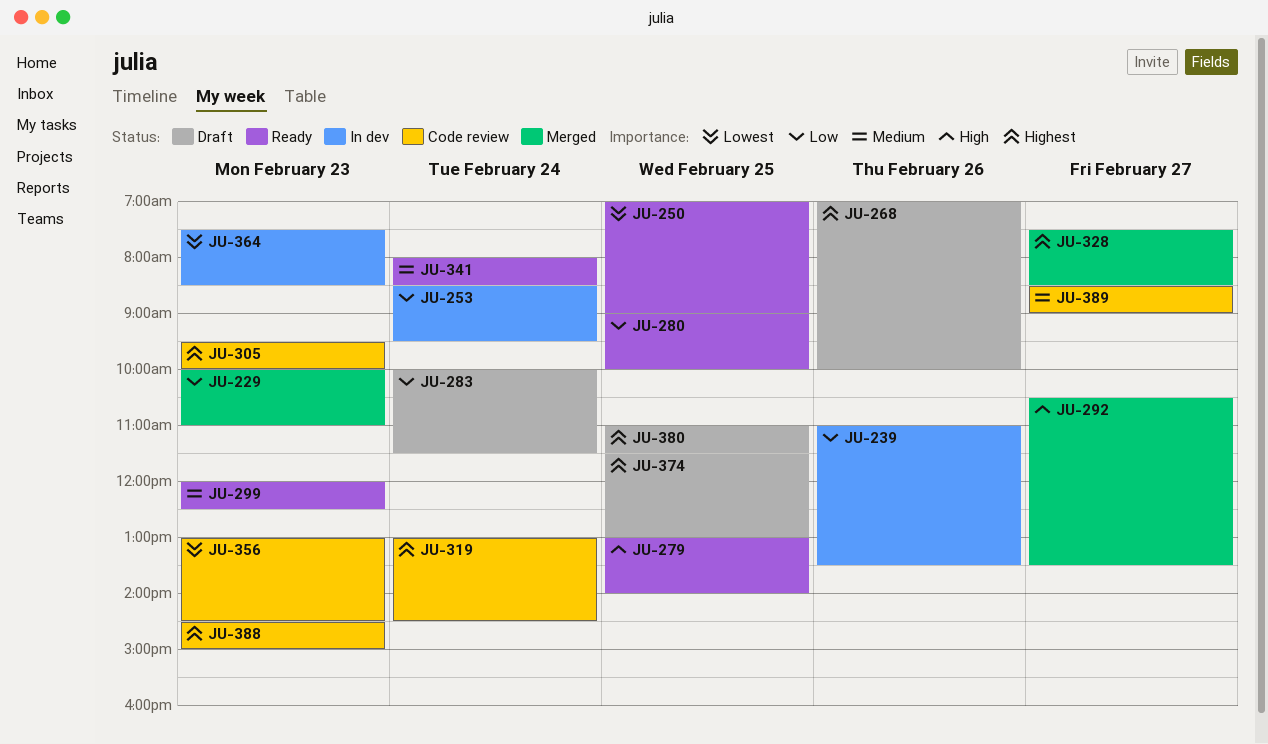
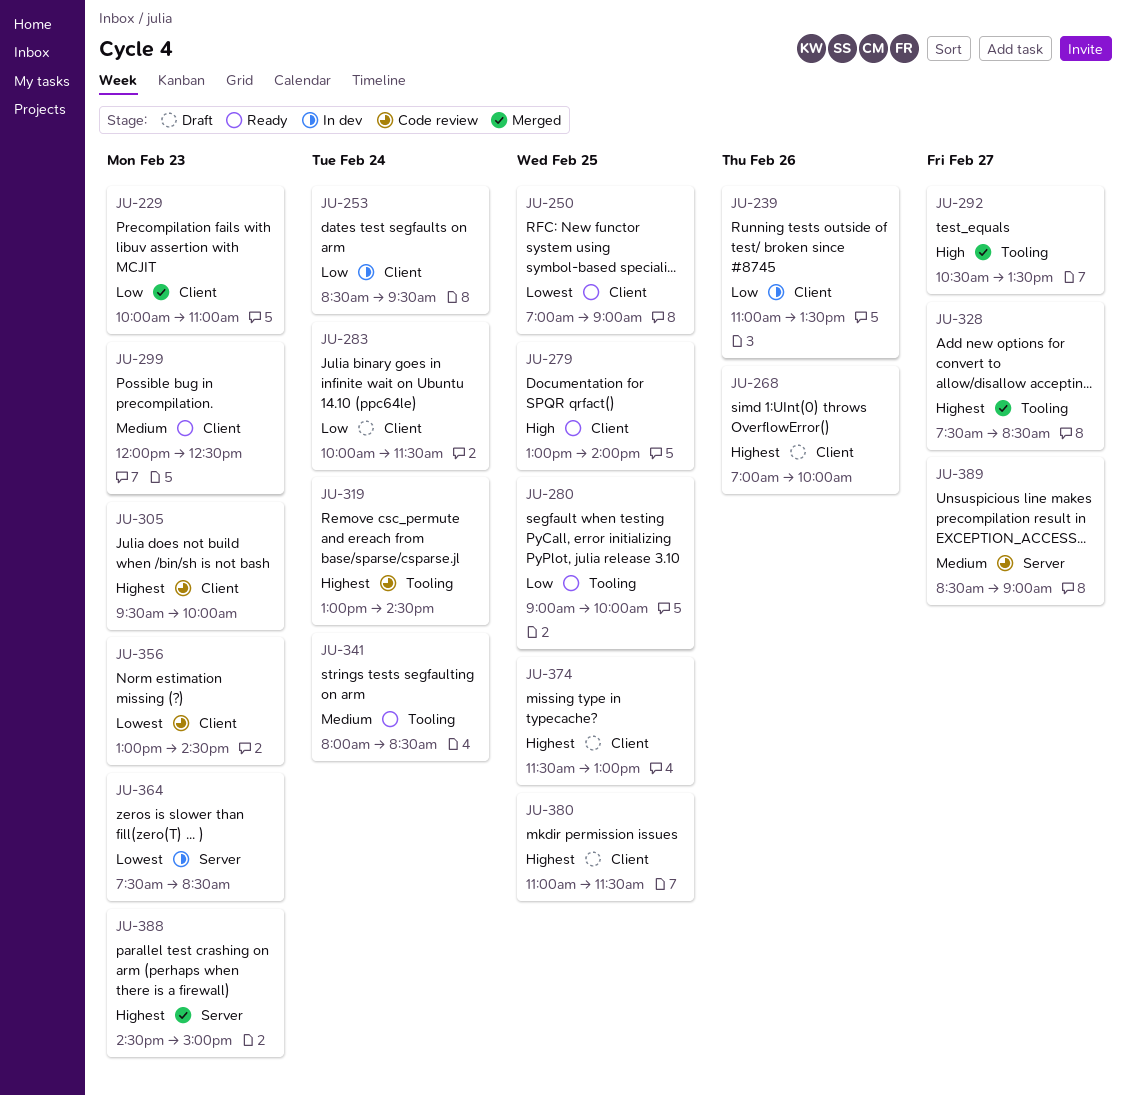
JU-388, status: Code review -> Merged

